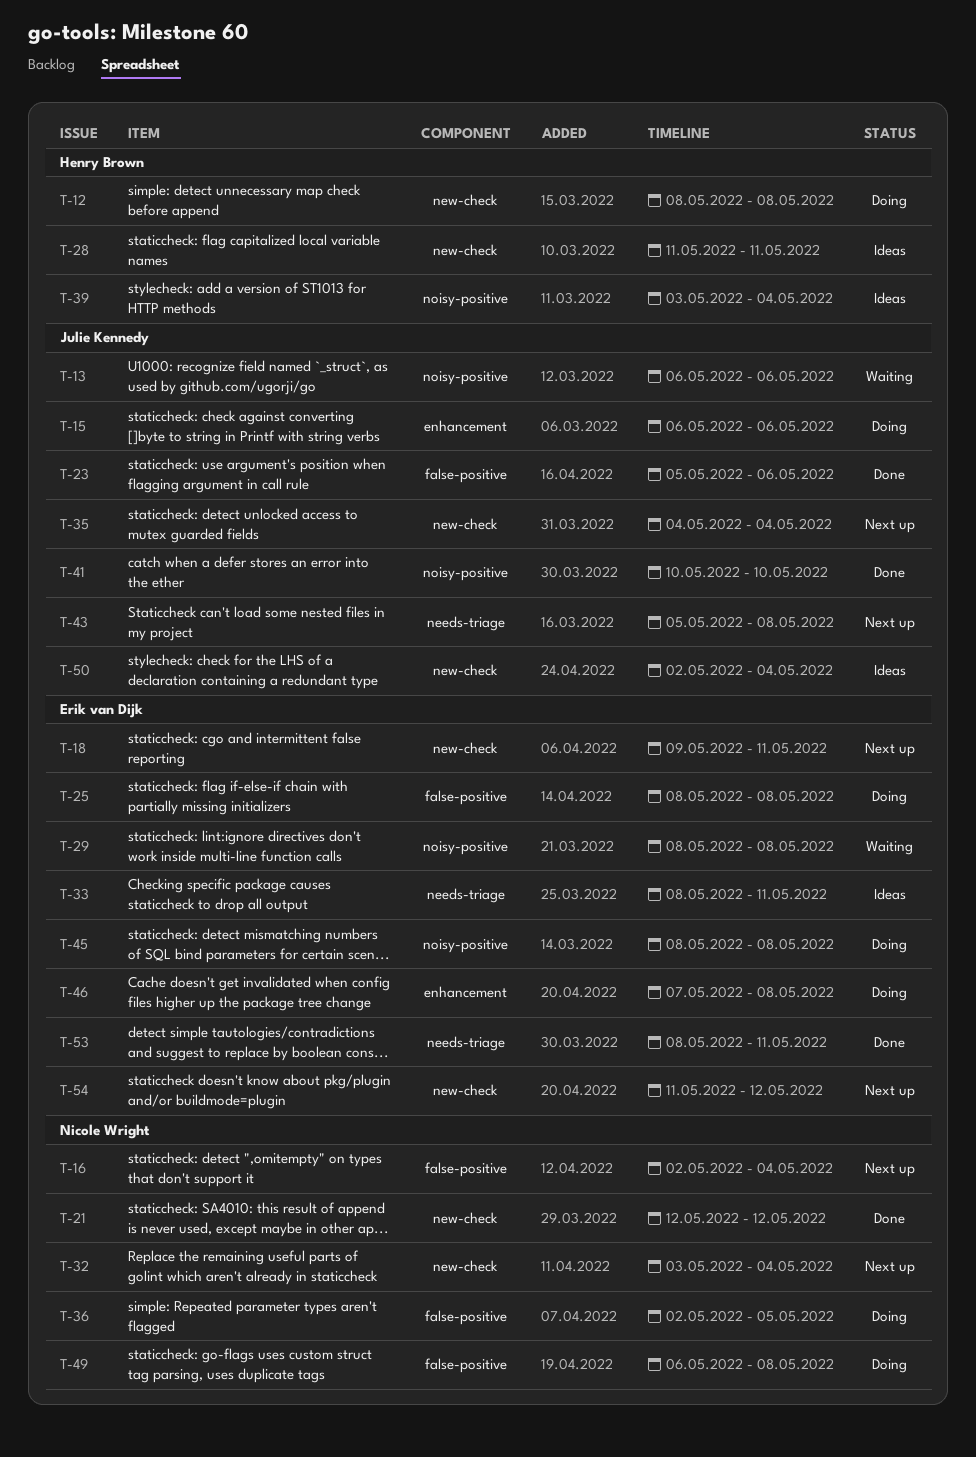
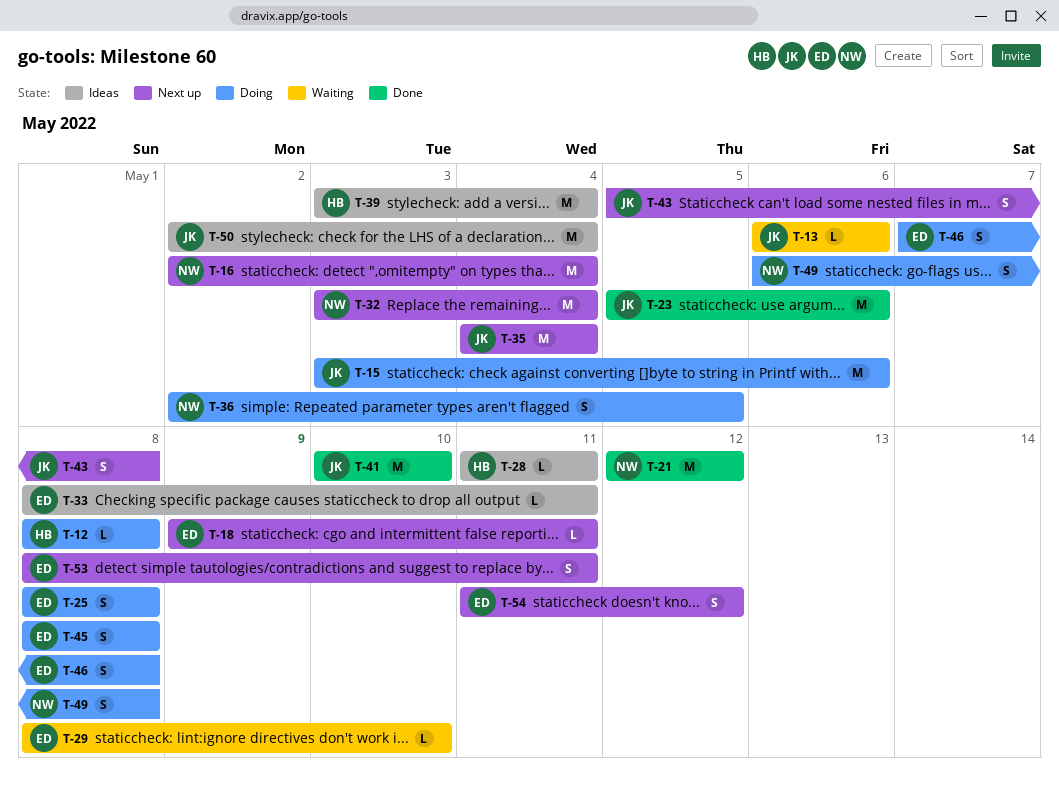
T-15, start: May 6 -> May 3
T-29, due: May 8 -> May 10
T-53, status: Done -> Next up

